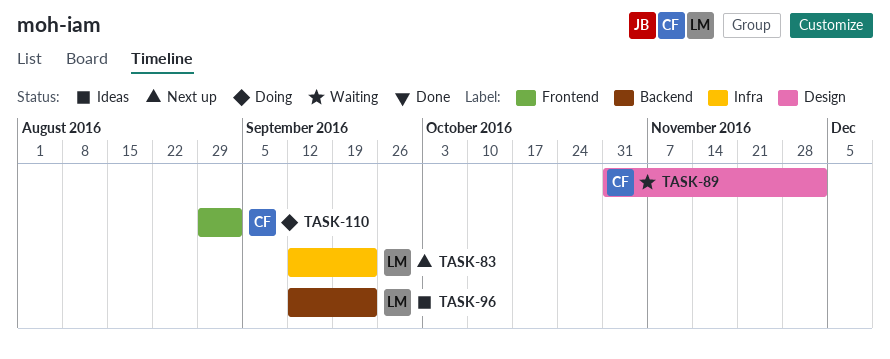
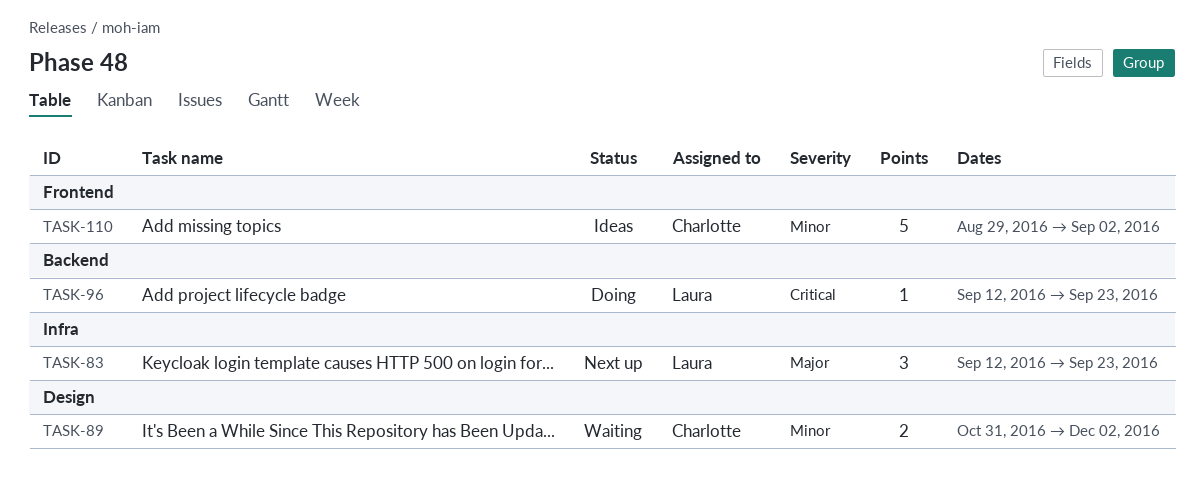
TASK-96, status: Ideas -> Doing
TASK-110, status: Doing -> Ideas

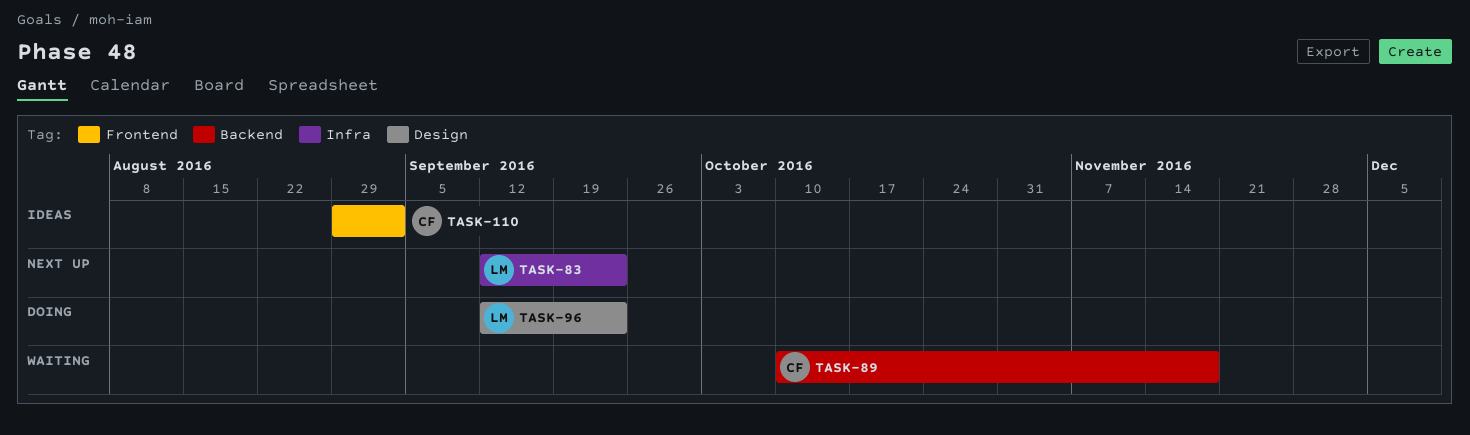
TASK-89, label: Design -> Backend
TASK-89, start: Oct 31 -> Oct 10
TASK-89, due: Dec 2 -> Nov 18
TASK-96, label: Backend -> Design

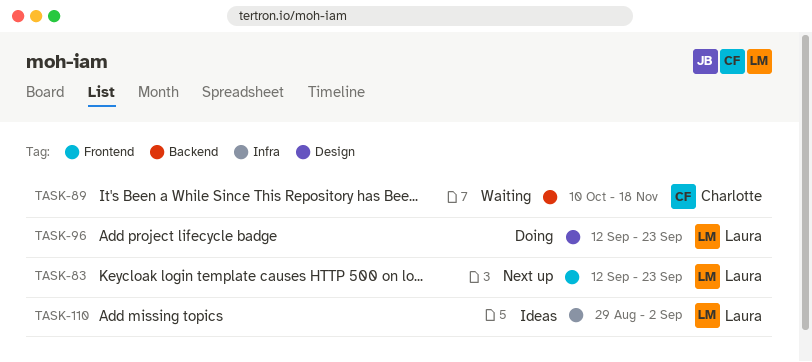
TASK-83, label: Infra -> Frontend
TASK-110, owner: Charlotte -> Laura
TASK-110, label: Frontend -> Infra

